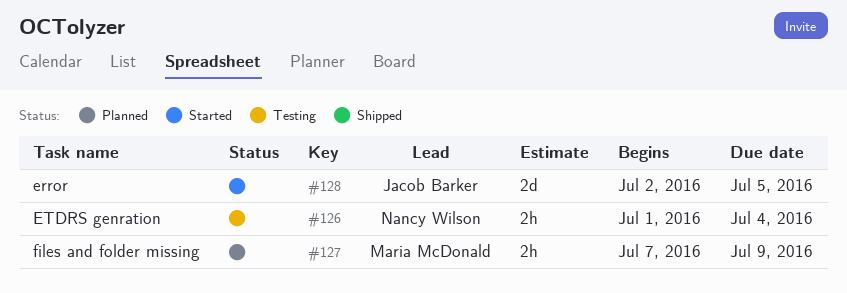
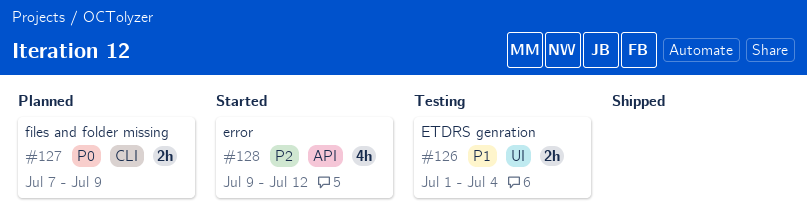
#128, estimate: 2d -> 4h
#128, start: Jul 2 -> Jul 9
#128, due: Jul 5 -> Jul 12

